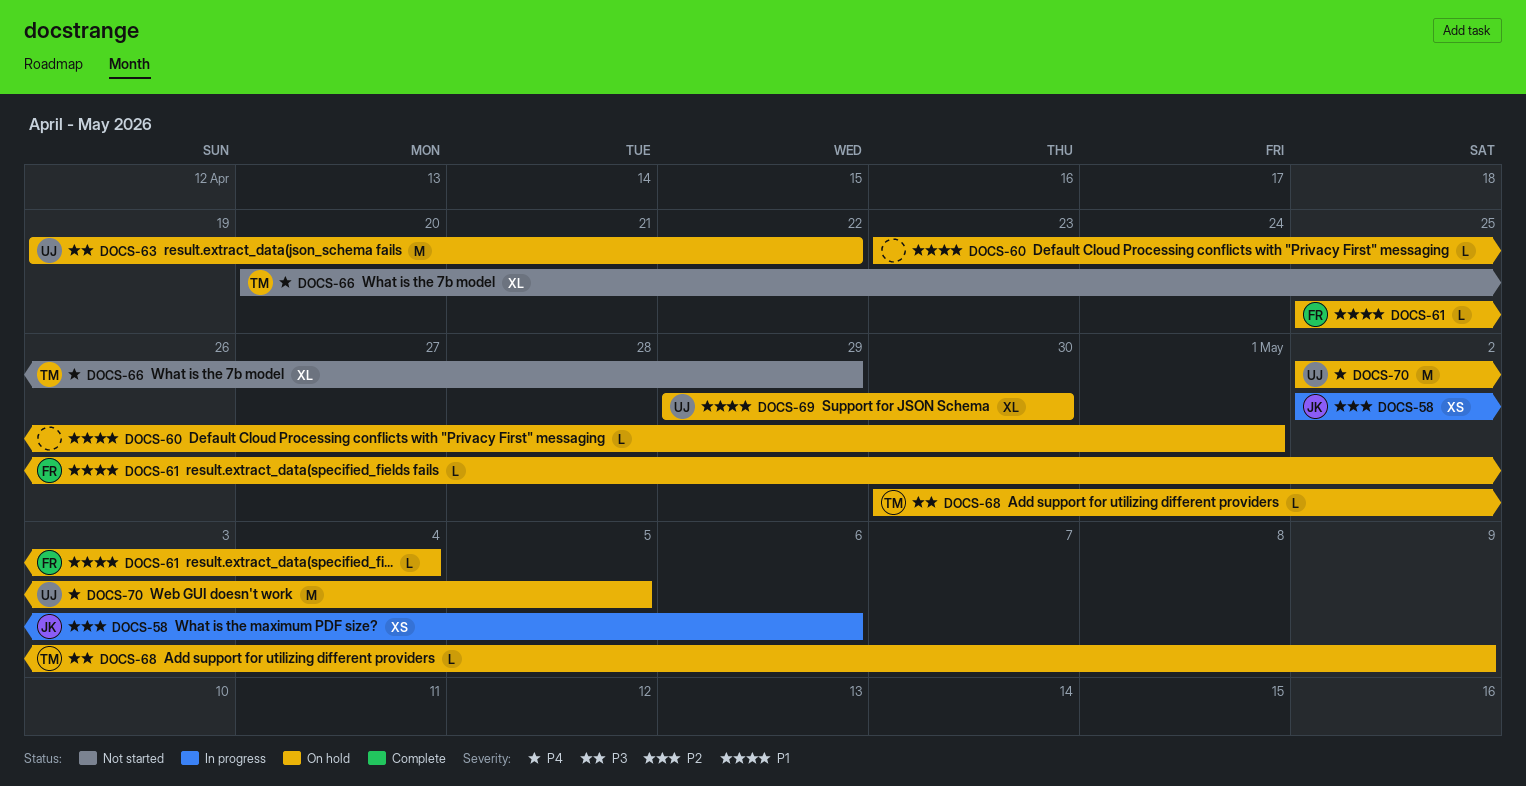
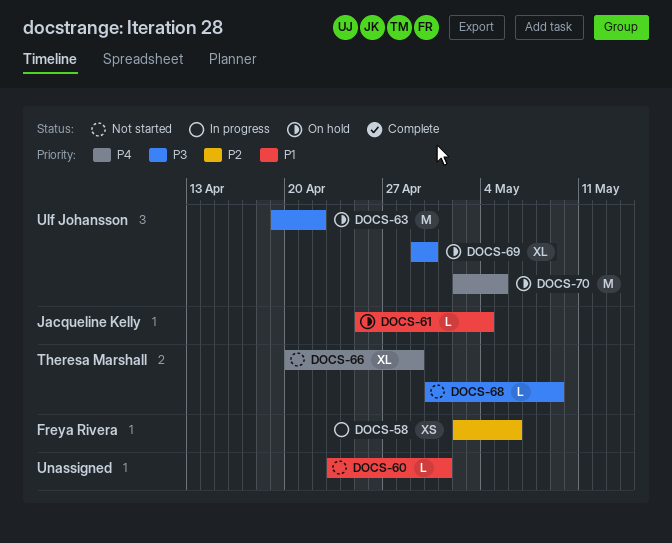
DOCS-58, owner: Jacqueline Kelly -> Freya Rivera
DOCS-60, status: On hold -> Not started
DOCS-61, owner: Freya Rivera -> Jacqueline Kelly
DOCS-68, status: On hold -> Not started
DOCS-69, priority: P1 -> P3

